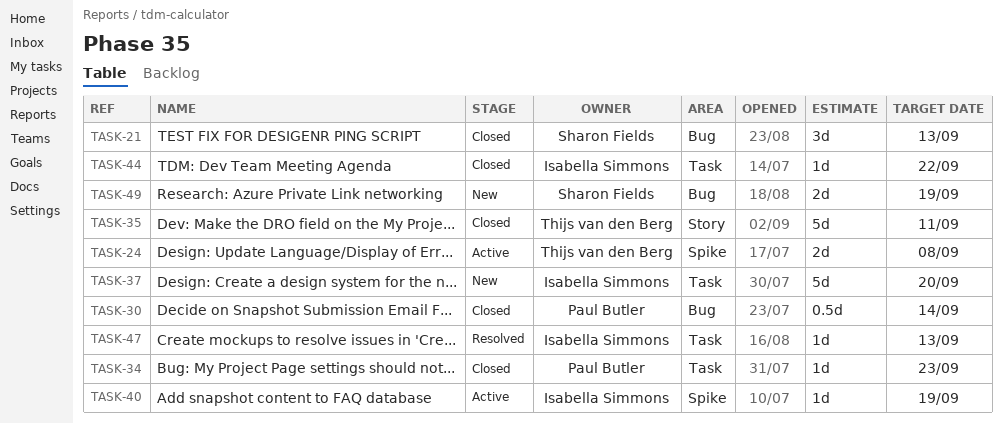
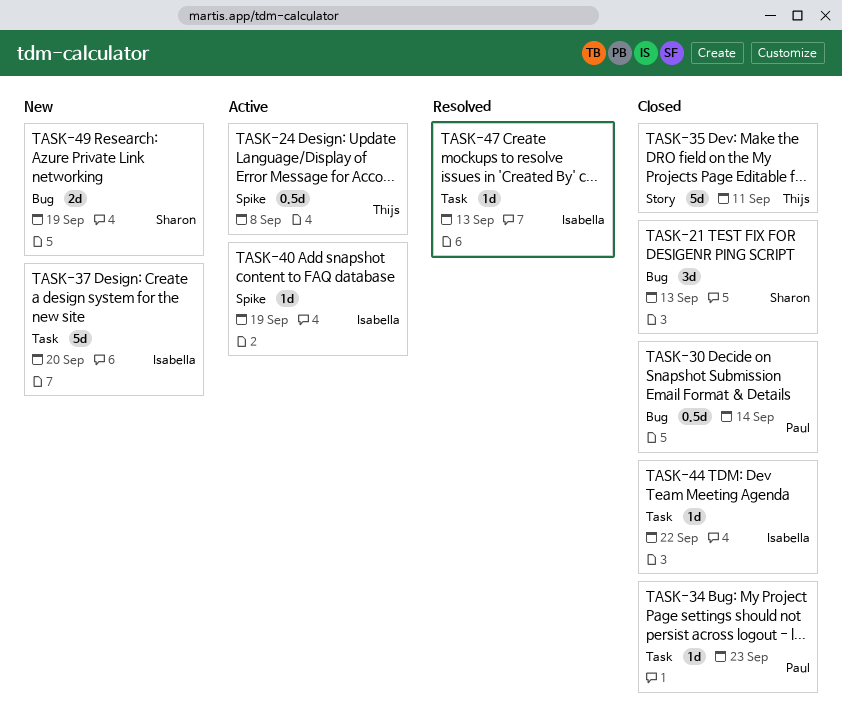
TASK-24, estimate: 2d -> 0.5d

